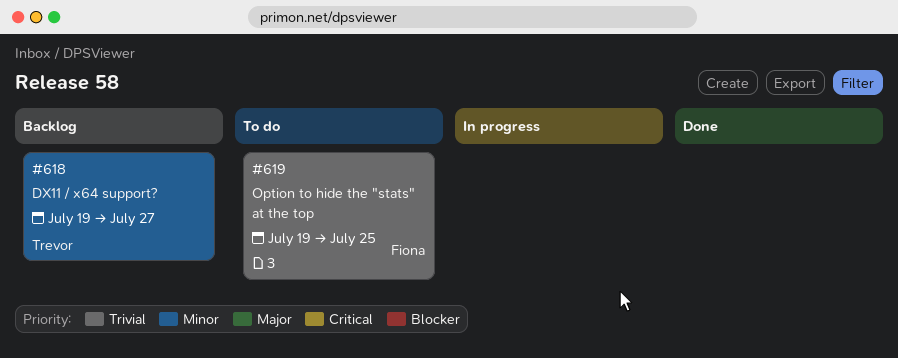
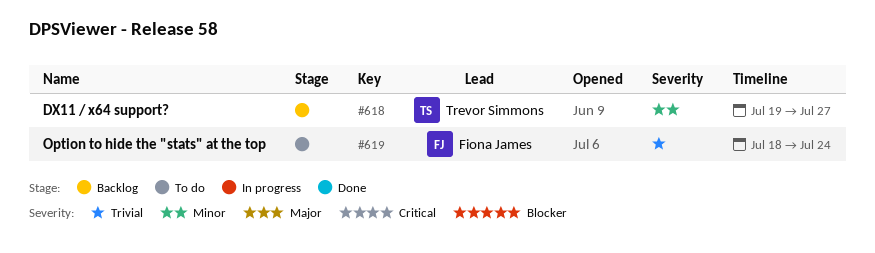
#619, start: Jul 19 -> Jul 18
#619, due: Jul 25 -> Jul 24

